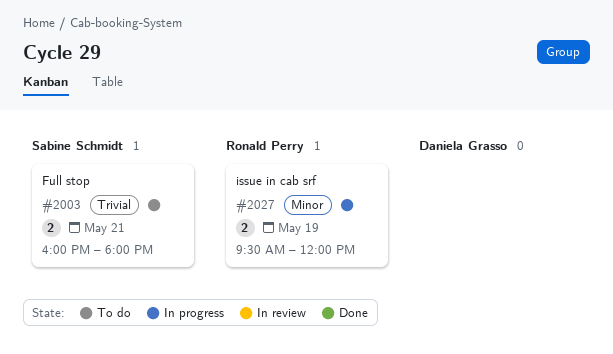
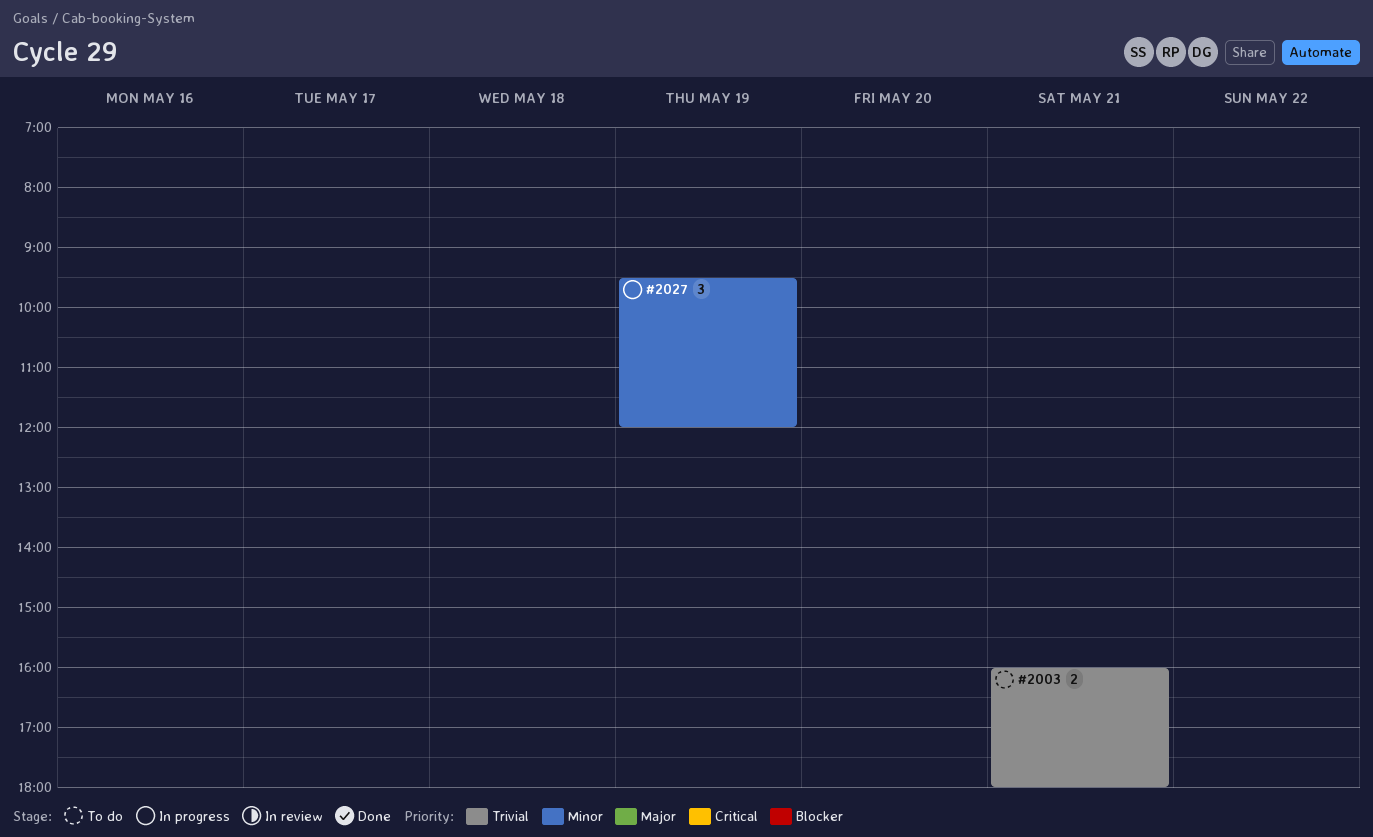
#2027, estimate: 2 -> 3

